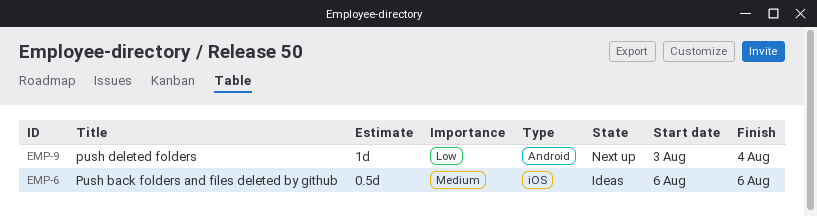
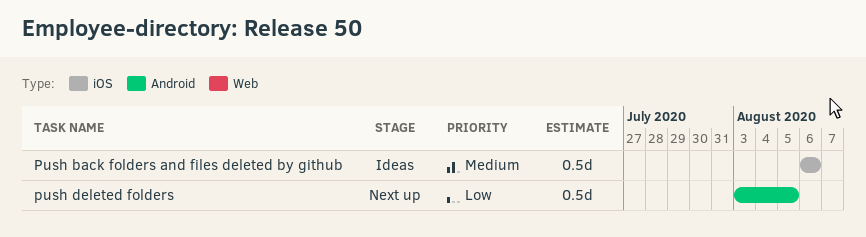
push deleted folders, estimate: 1d -> 0.5d
push deleted folders, due: Aug 4 -> Aug 5

